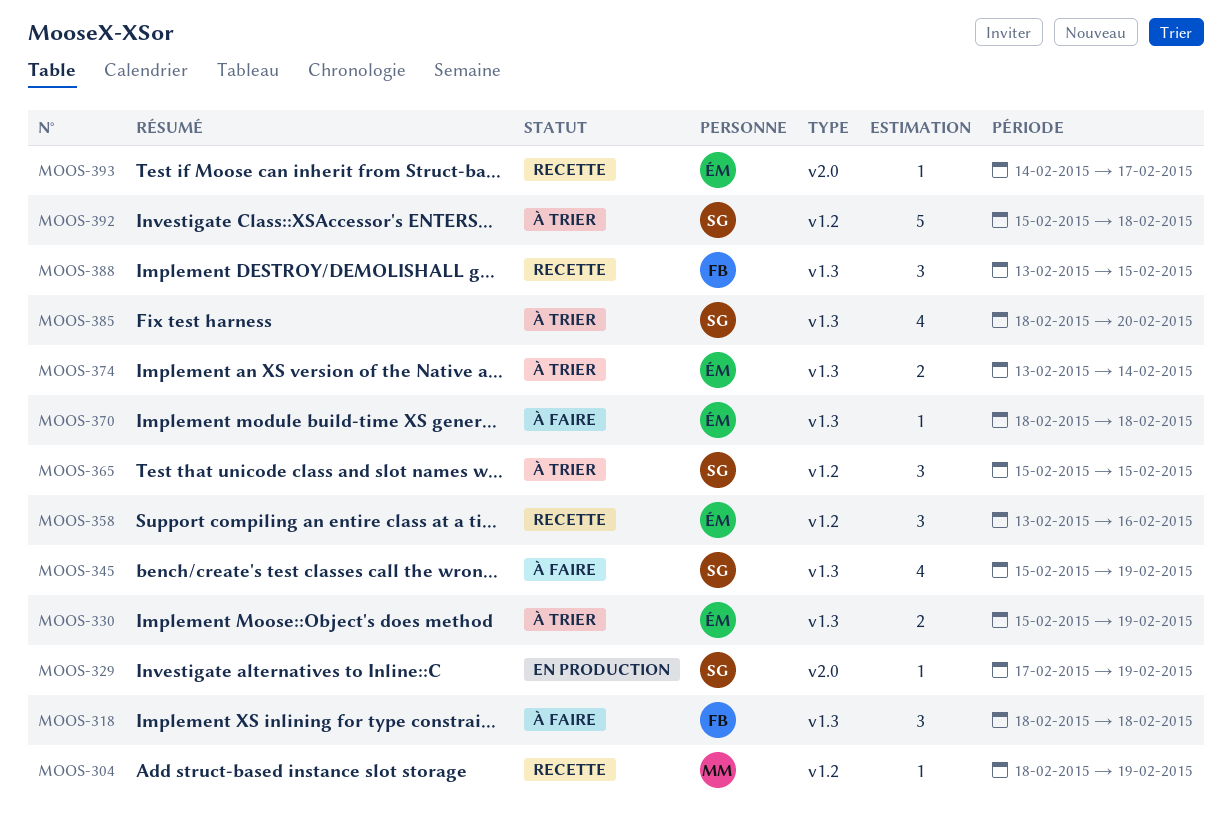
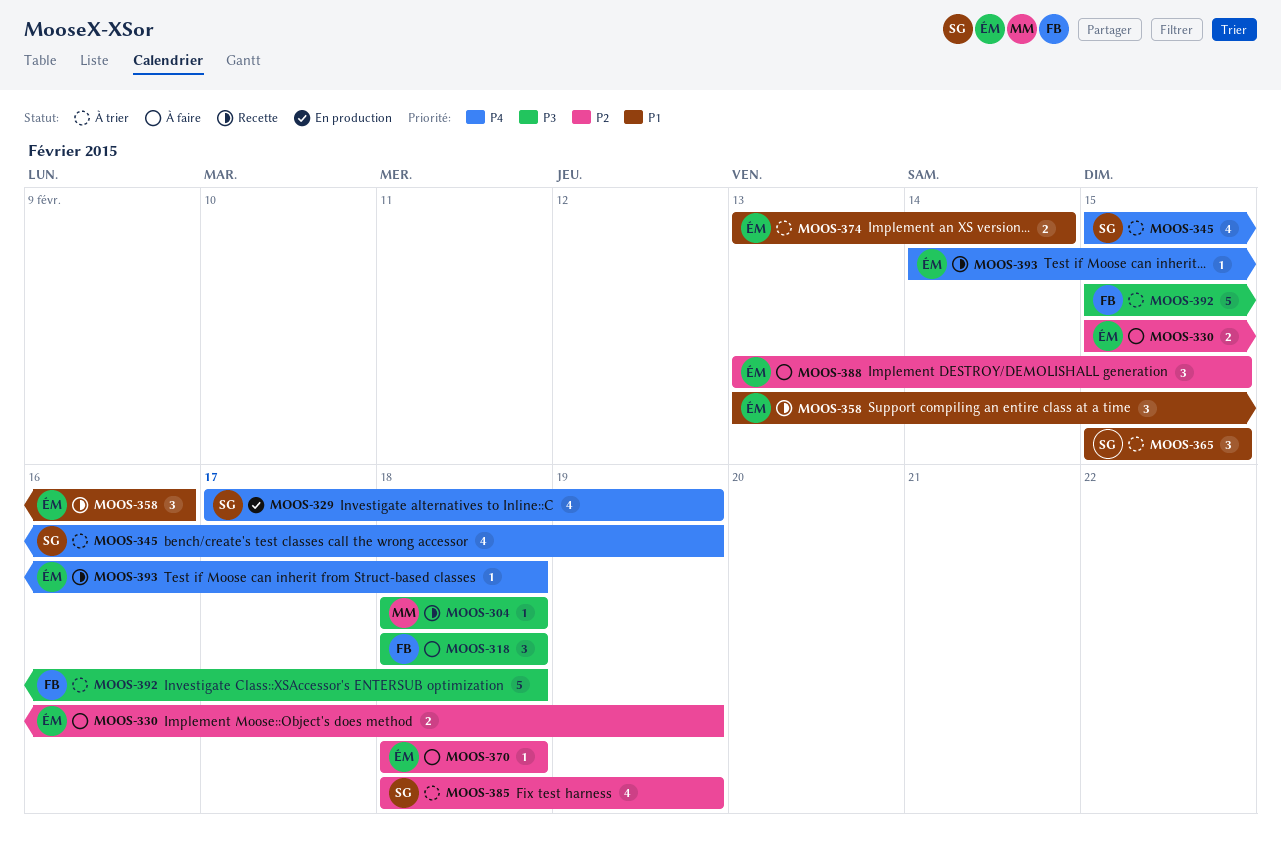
MOOS-304, due: Feb 19 -> Feb 18
MOOS-329, estimate: 1 -> 4
MOOS-330, status: À trier -> À faire
MOOS-345, status: À faire -> À trier
MOOS-385, due: Feb 20 -> Feb 19
MOOS-388, status: Recette -> À faire
MOOS-388, owner: FB -> ÉM
MOOS-392, owner: SG -> FB
MOOS-393, due: Feb 17 -> Feb 18

